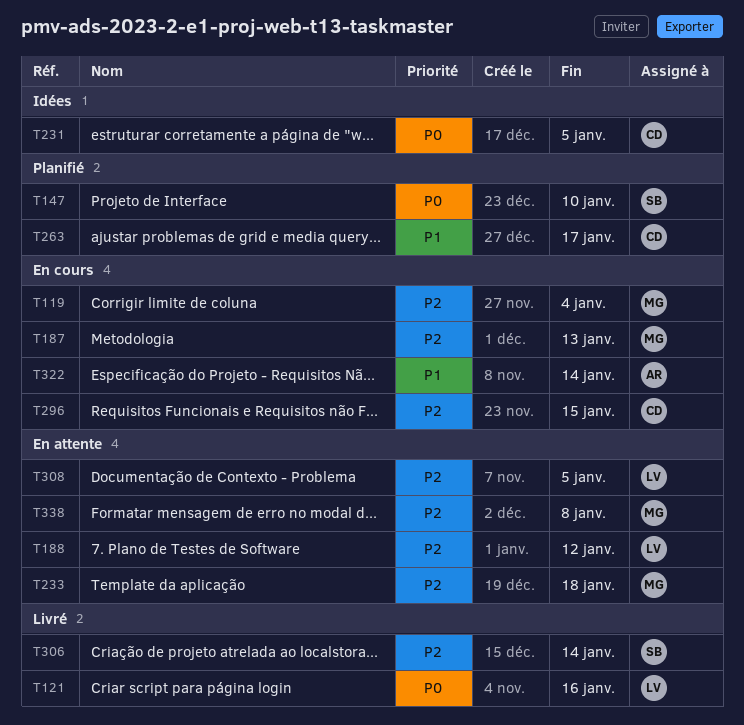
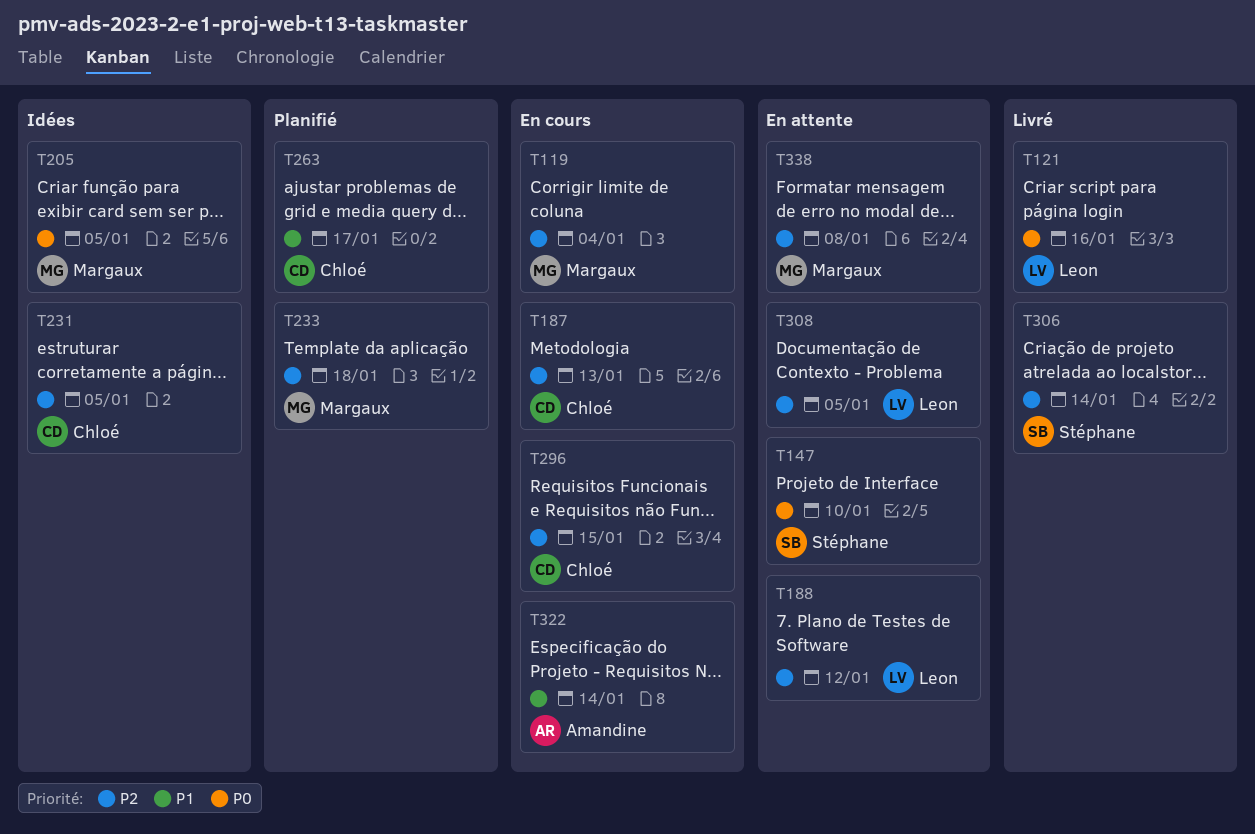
T147, status: Planifié -> En attente
T187, owner: Margaux -> Chloé
T205: none -> present
T231, priority: P0 -> P2
T233, status: En attente -> Planifié

